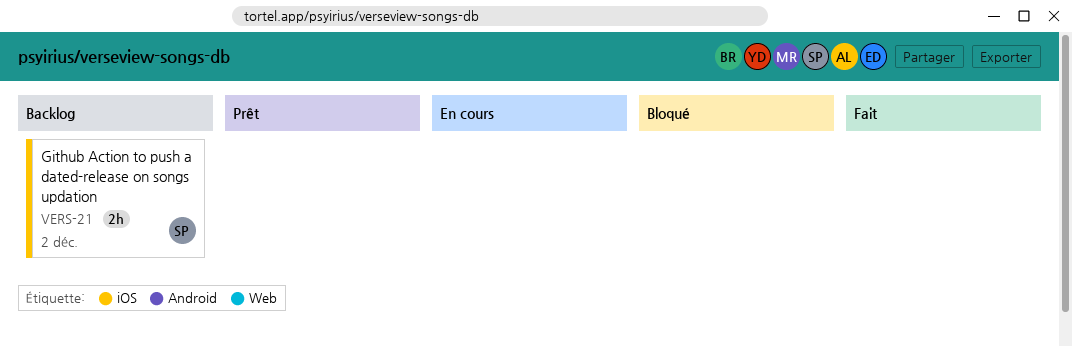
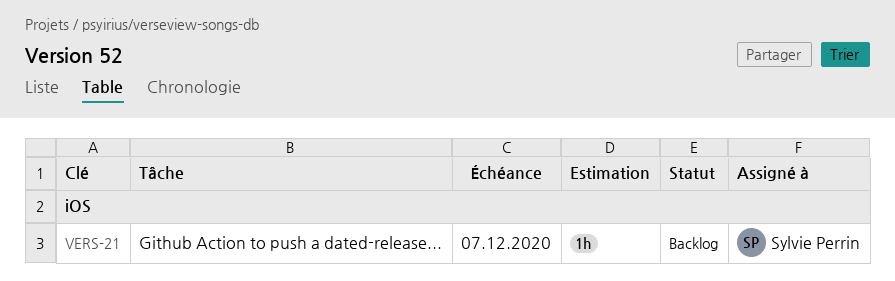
VERS-21, estimate: 2h -> 1h
VERS-21, due: Dec 2 -> Dec 7

